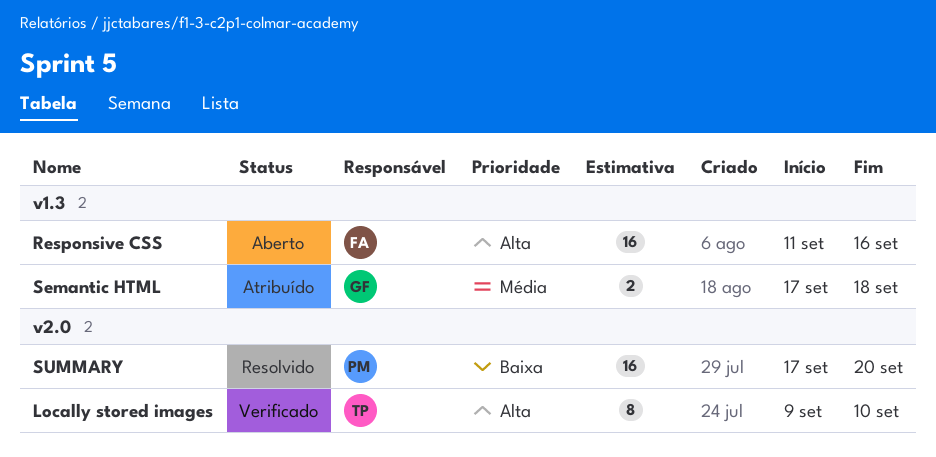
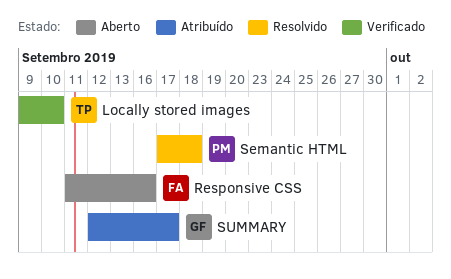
Semantic HTML, status: Atribuído -> Resolvido
Semantic HTML, owner: GF -> PM
SUMMARY, status: Resolvido -> Atribuído
SUMMARY, owner: PM -> GF
SUMMARY, start: Sep 17 -> Sep 12
SUMMARY, due: Sep 20 -> Sep 17

